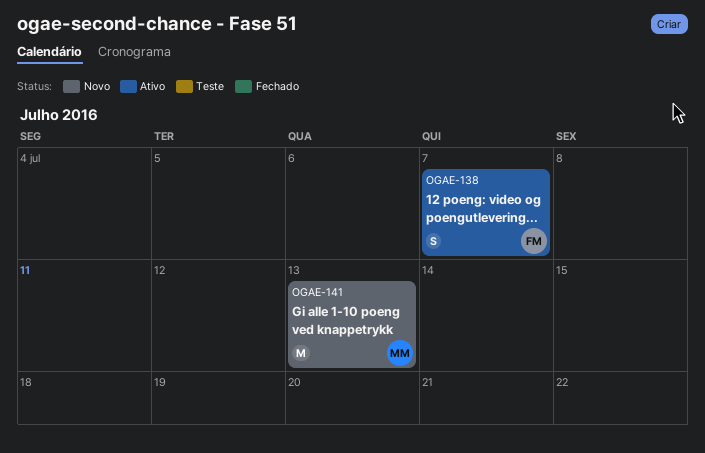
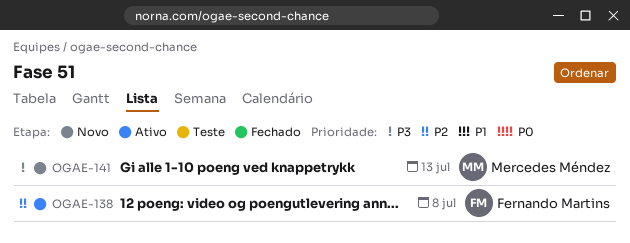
OGAE-138, due: Jul 7 -> Jul 8

